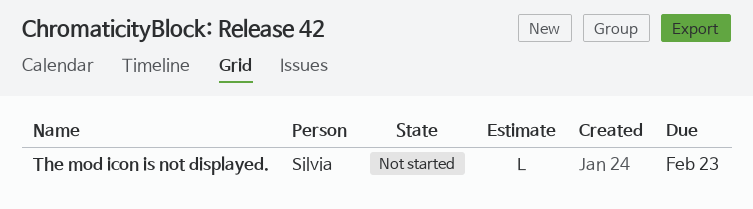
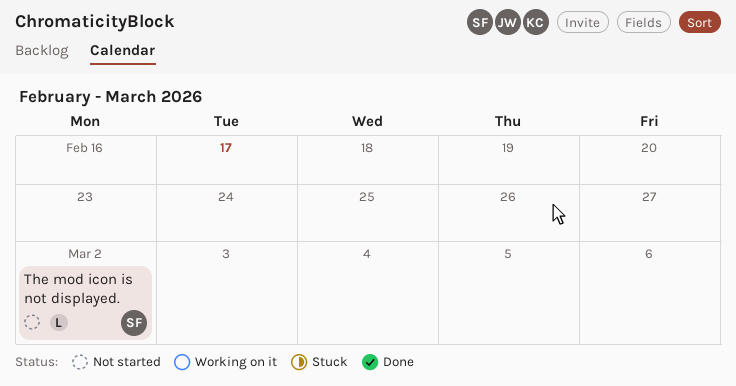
The mod icon is not displayed., due: Feb 23 -> Mar 2

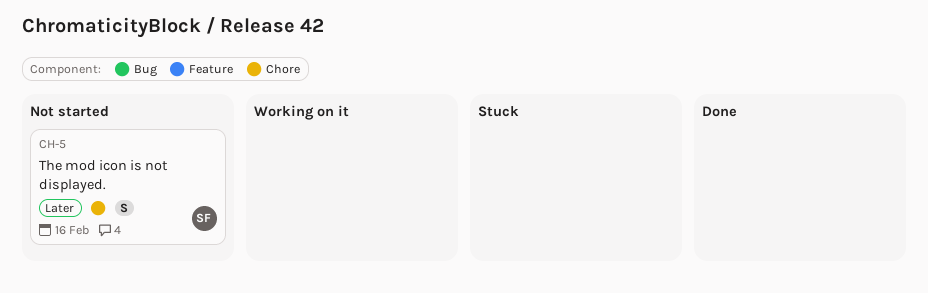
The mod icon is not displayed., estimate: L -> S
The mod icon is not displayed., due: Mar 2 -> Feb 16

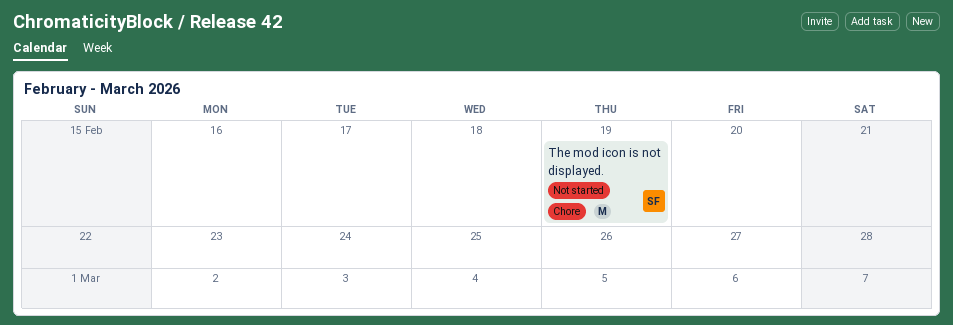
The mod icon is not displayed., estimate: S -> M
The mod icon is not displayed., due: Feb 16 -> Feb 19

